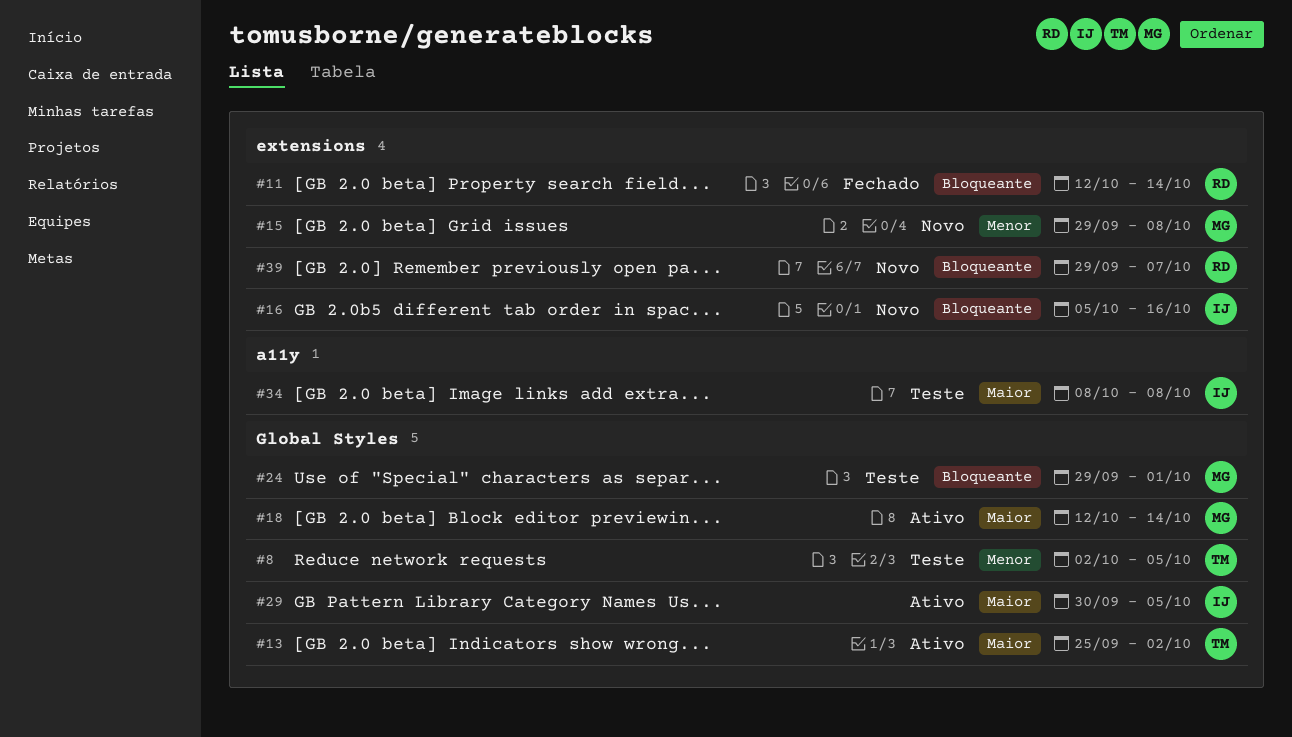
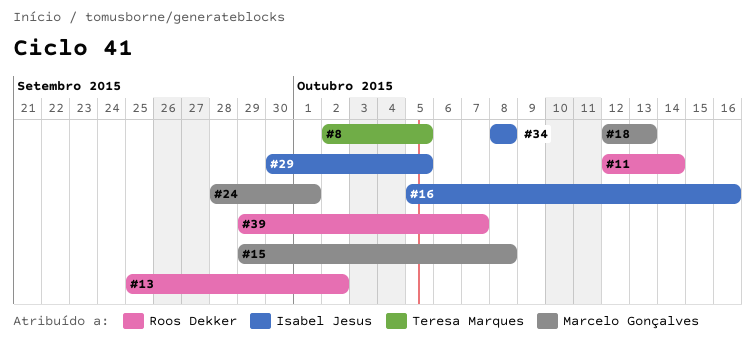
#13, owner: Teresa Marques -> Roos Dekker
#18, due: Oct 14 -> Oct 13
#24, start: Sep 29 -> Sep 28

